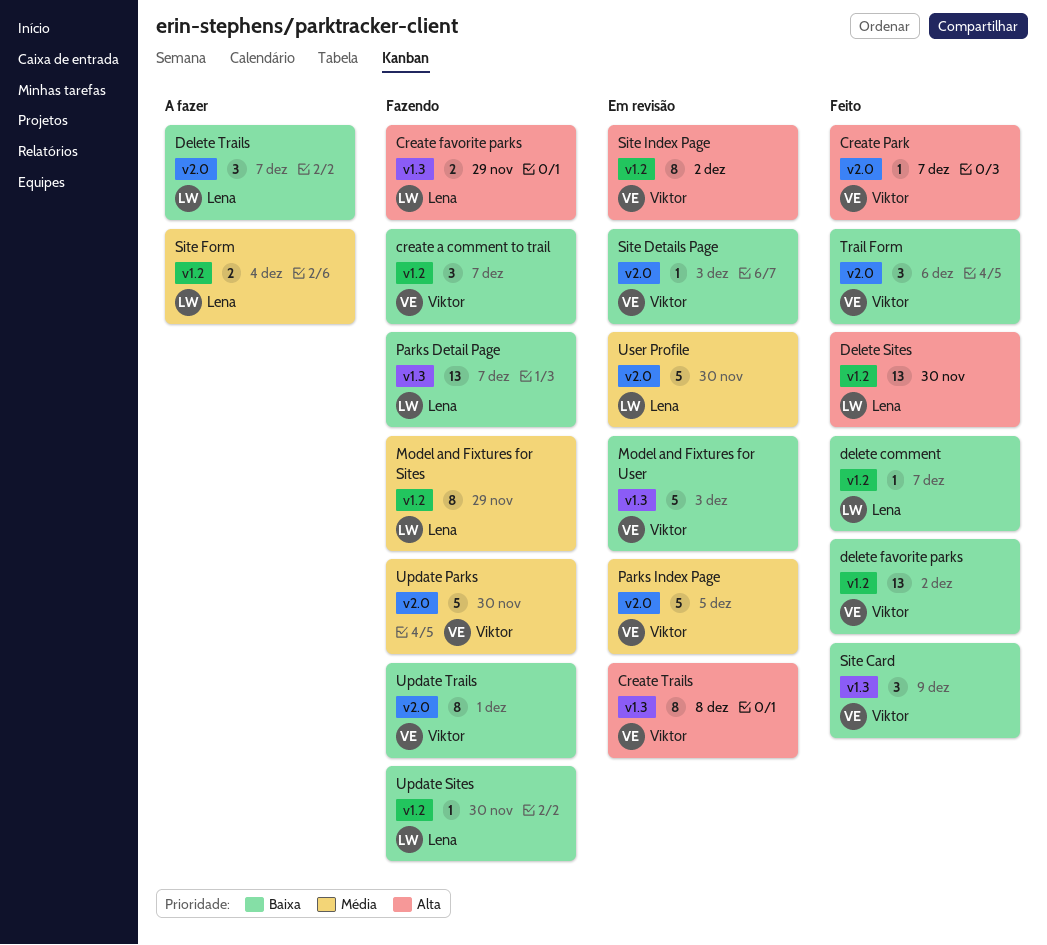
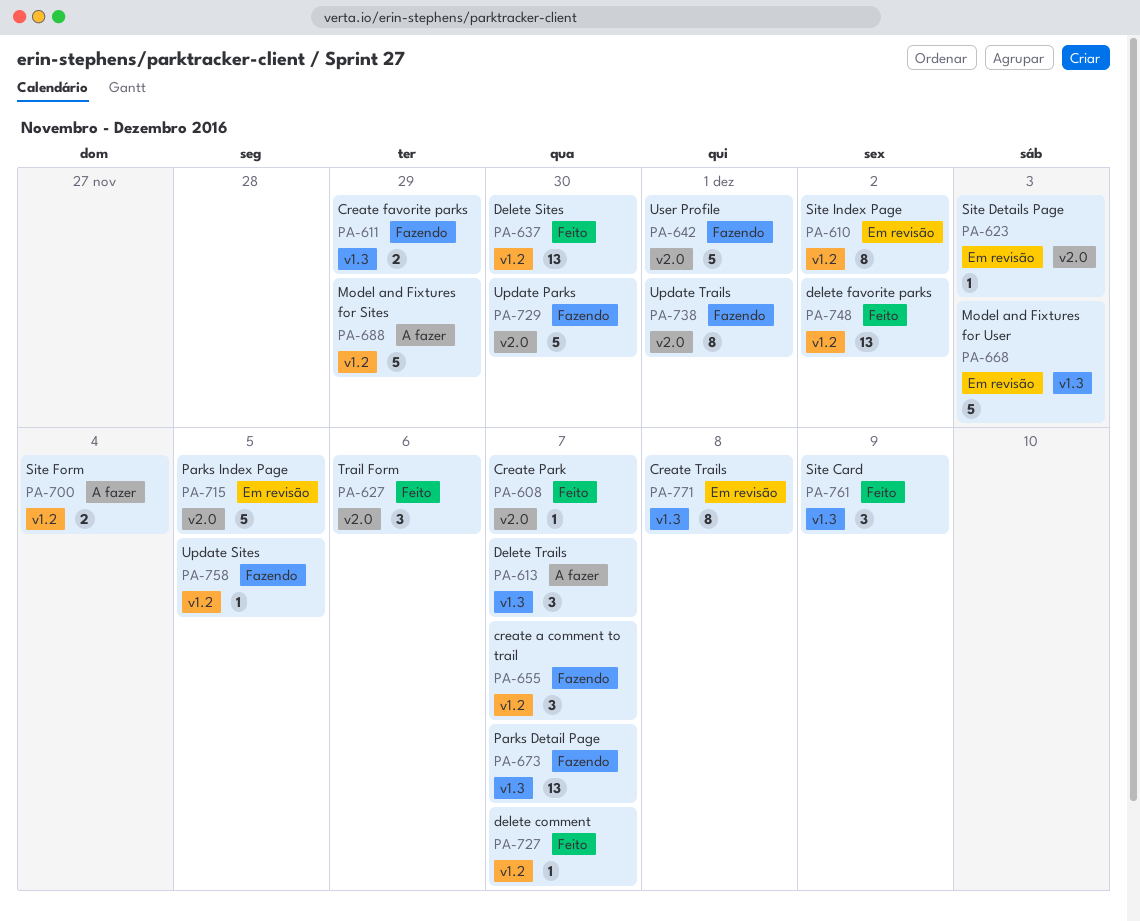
Delete Trails, label: v2.0 -> v1.3
Model and Fixtures for Sites, status: Fazendo -> A fazer
Model and Fixtures for Sites, estimate: 8 -> 5
Update Sites, due: Nov 30 -> Dec 5
User Profile, status: Em revisão -> Fazendo
User Profile, due: Nov 30 -> Dec 1

